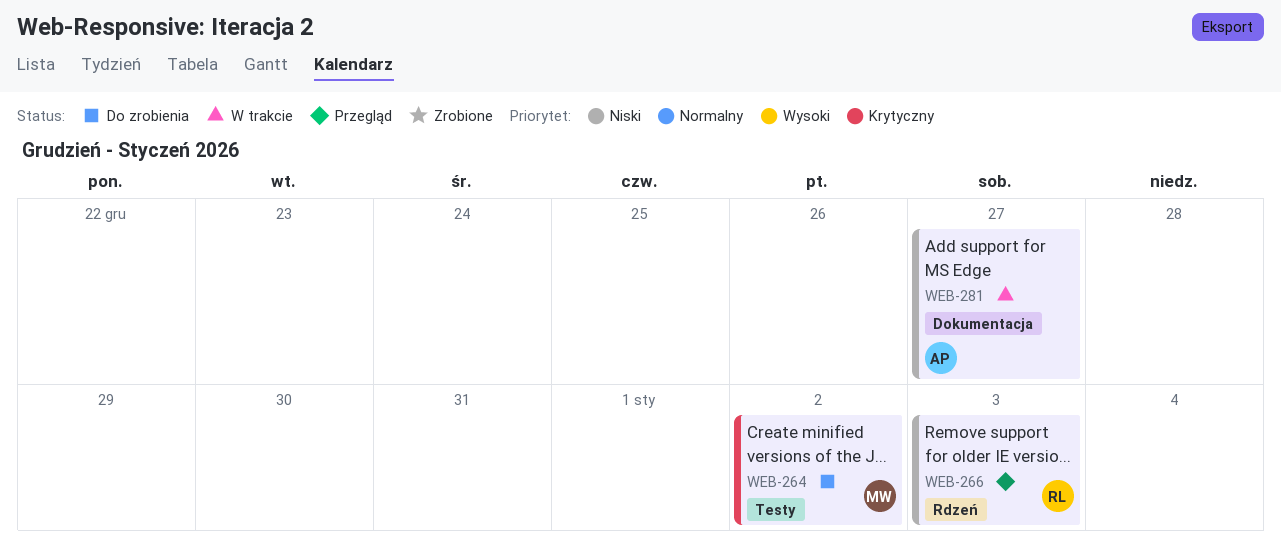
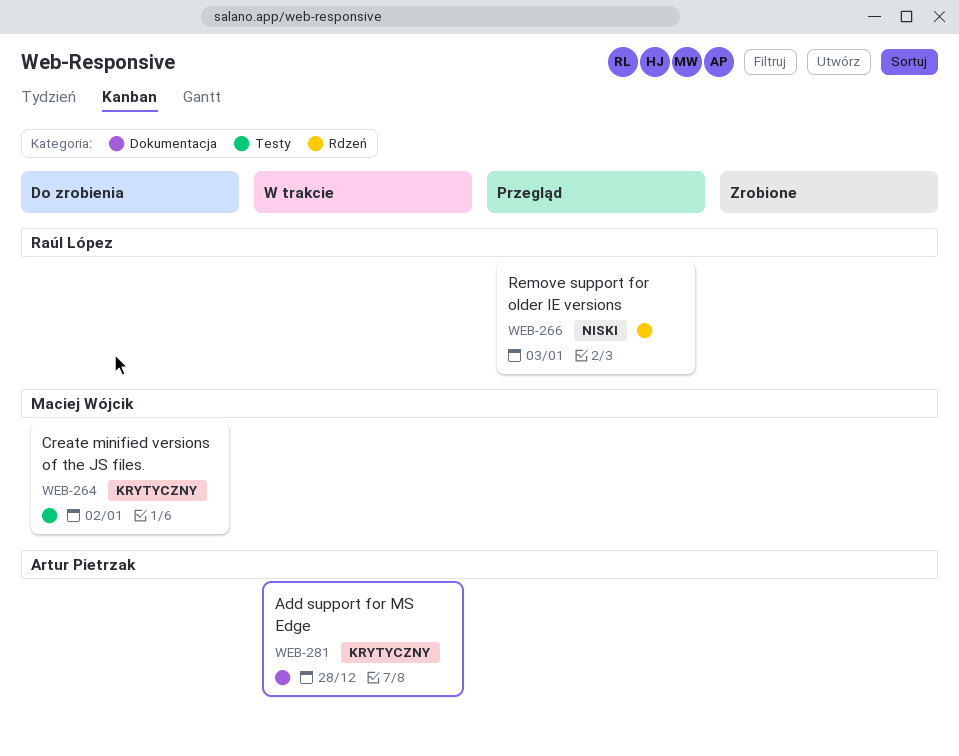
WEB-281, priority: Niski -> Krytyczny
WEB-281, due: Dec 27 -> Dec 28

